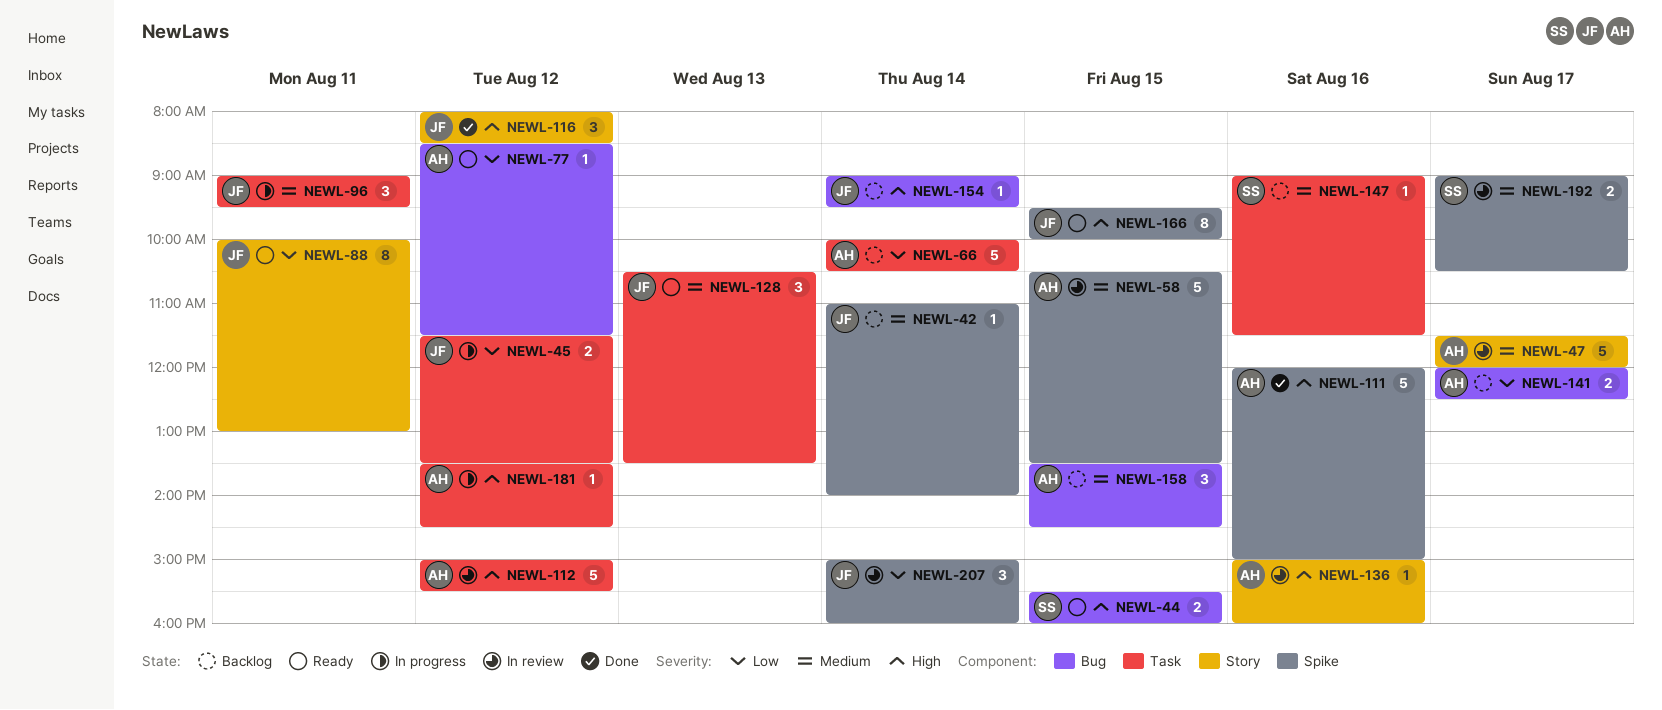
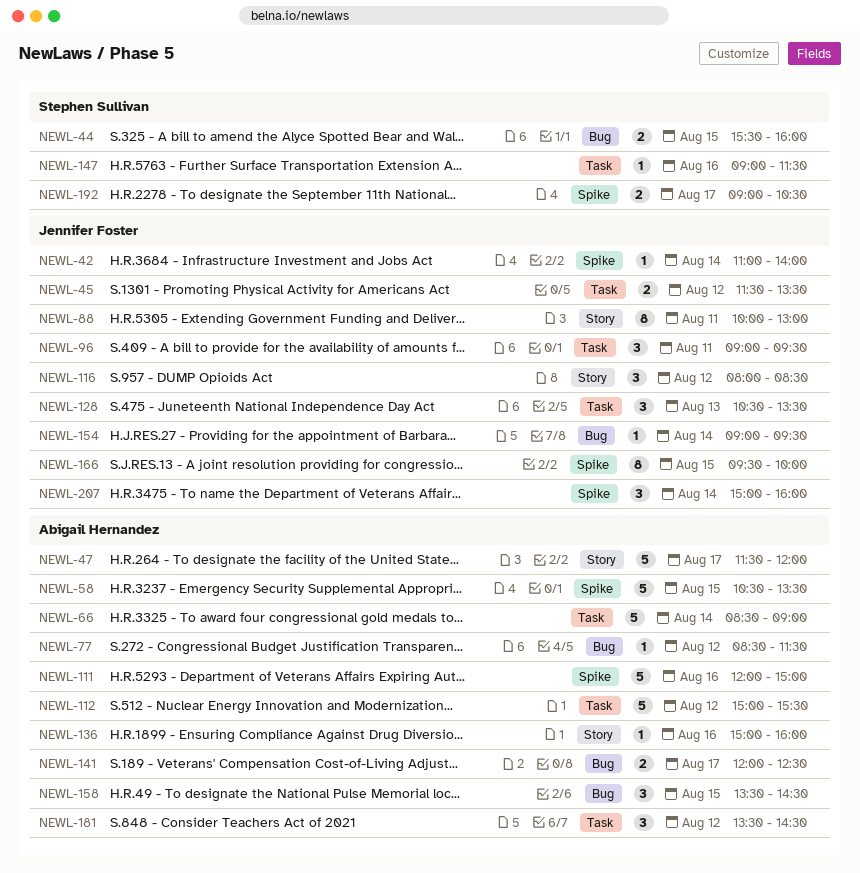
NEWL-66, begins: 10:00 -> 08:30
NEWL-66, ends: 10:30 -> 09:00
NEWL-181, estimate: 1 -> 3

